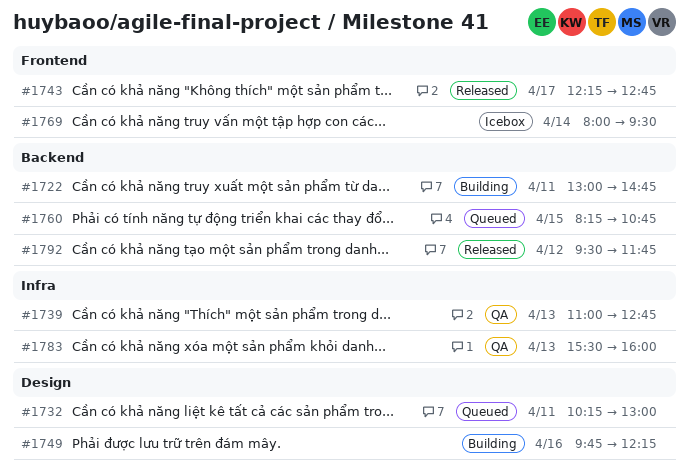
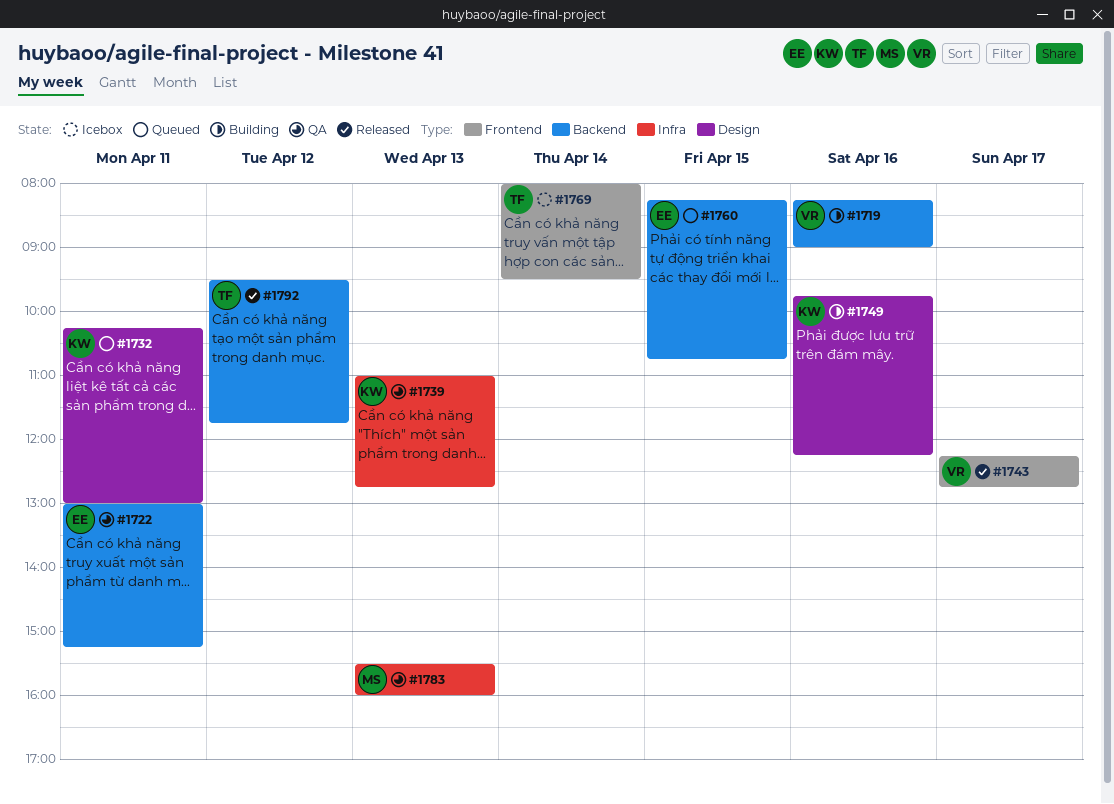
#1719: none -> present
#1722, status: Building -> QA
#1722, ends: 14:45 -> 15:15

